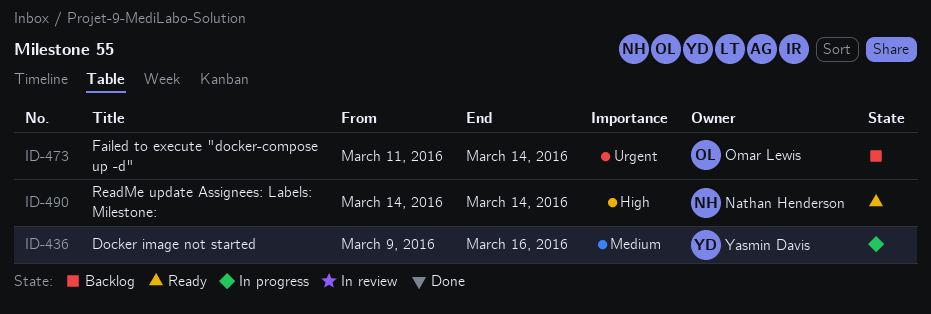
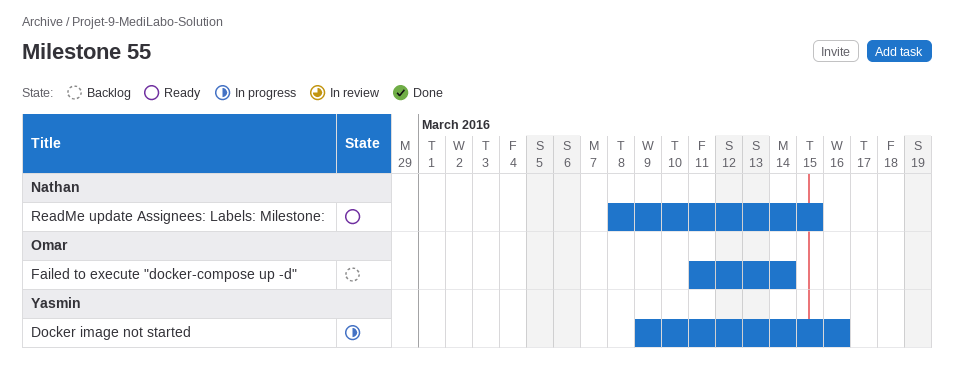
ReadMe update Assignees: Labels: Milestone:, start: Mar 14 -> Mar 8
ReadMe update Assignees: Labels: Milestone:, due: Mar 14 -> Mar 15

